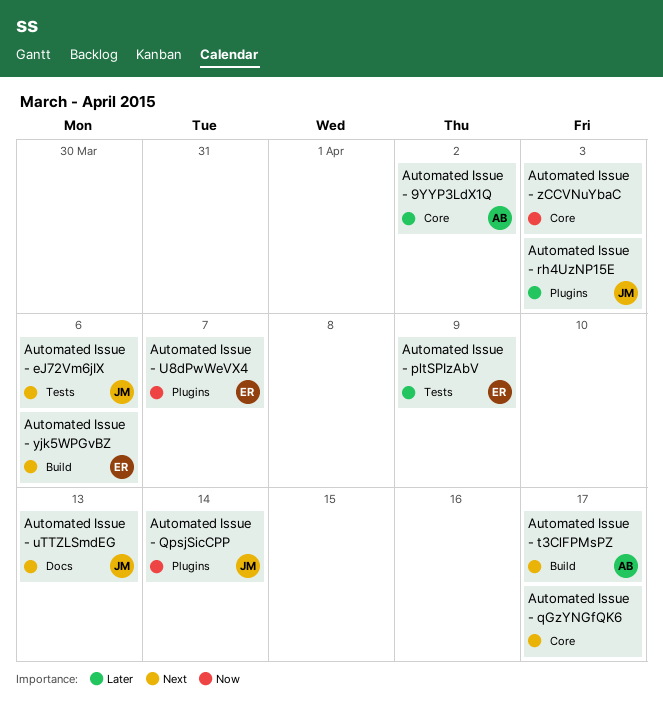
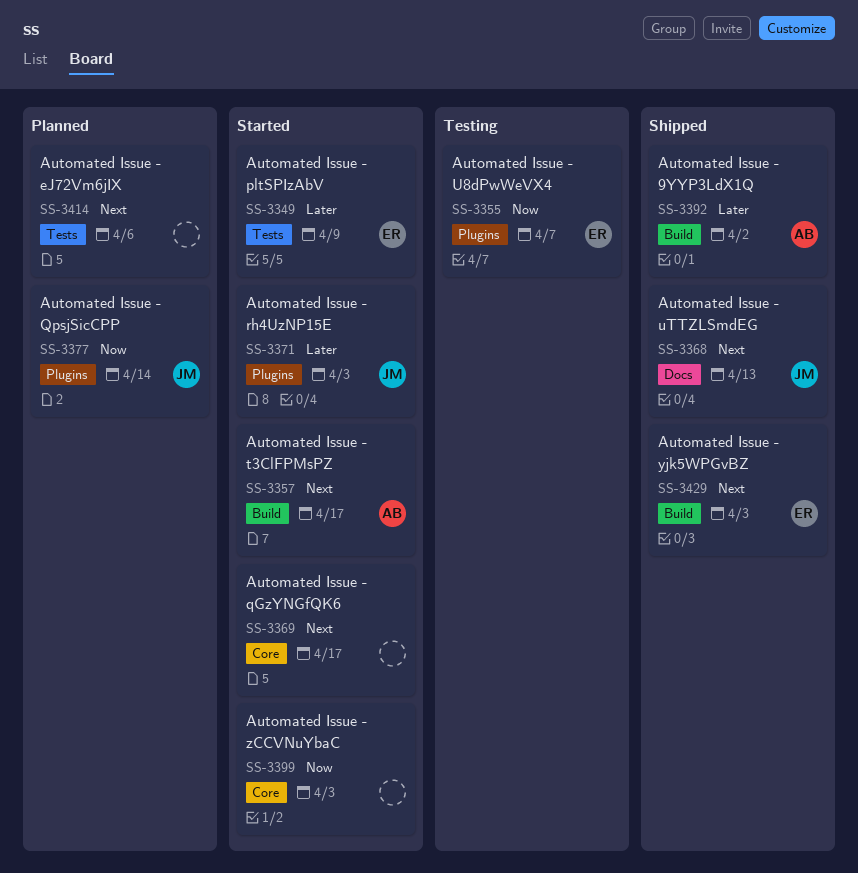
Automated Issue - 9YYP3LdX1Q, label: Core -> Build
Automated Issue - eJ72Vm6jIX, owner: JM -> none
Automated Issue - yjk5WPGvBZ, due: Apr 6 -> Apr 3

